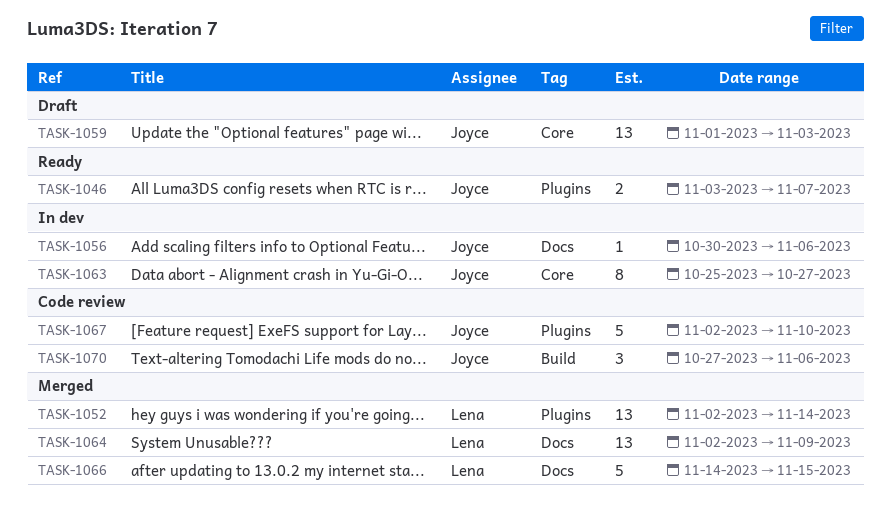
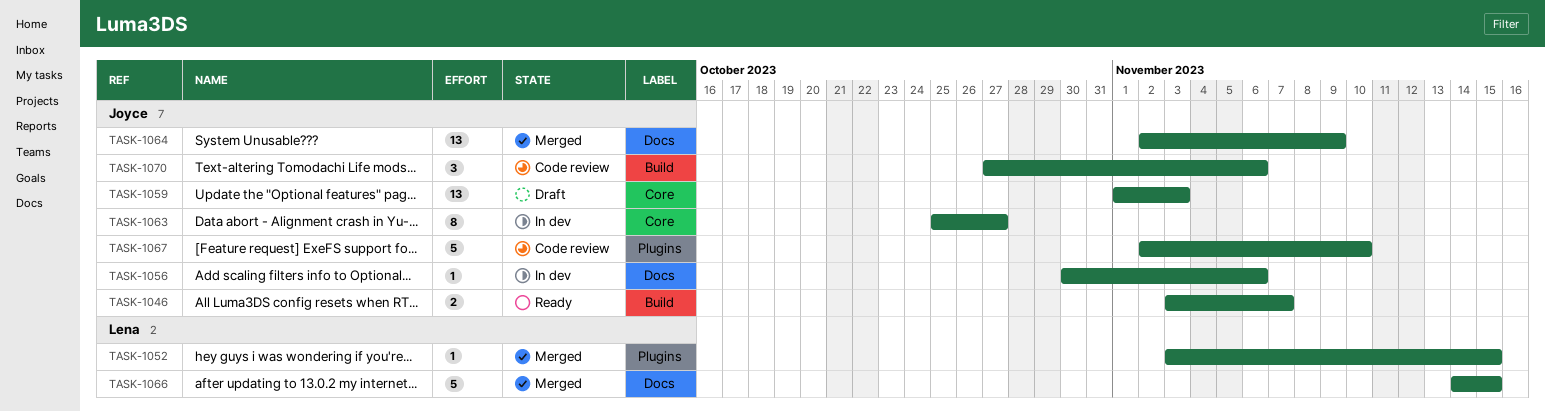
TASK-1046, label: Plugins -> Build
TASK-1052, estimate: 13 -> 1
TASK-1052, start: Nov 2 -> Nov 3
TASK-1052, due: Nov 14 -> Nov 15
TASK-1064, owner: Lena -> Joyce

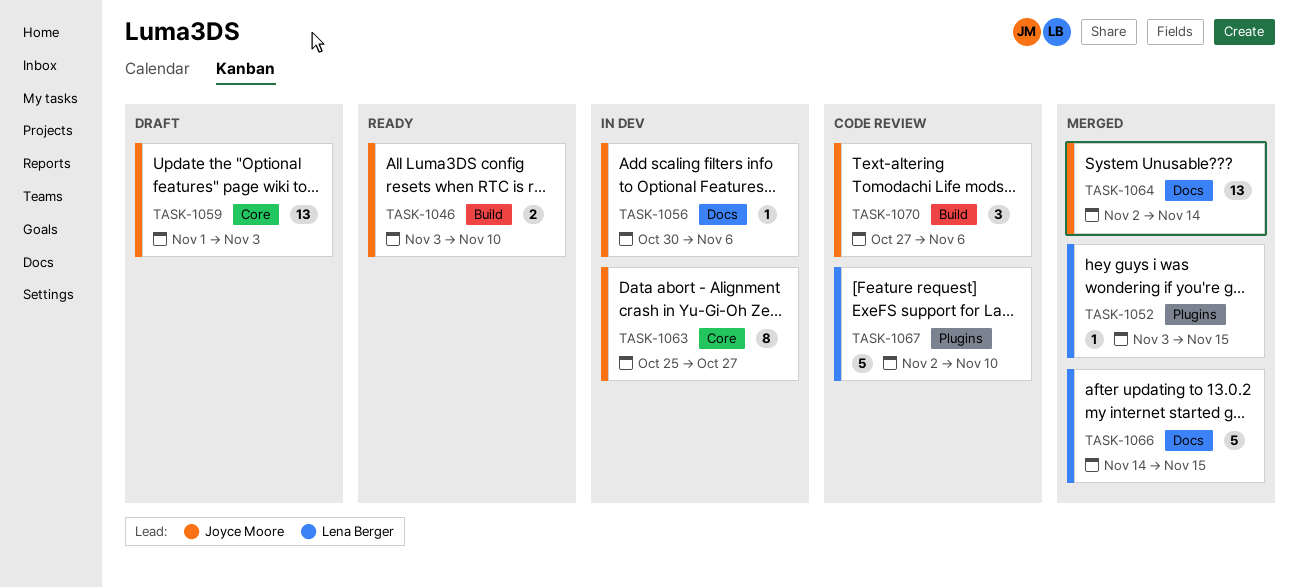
TASK-1046, due: Nov 7 -> Nov 10
TASK-1064, due: Nov 9 -> Nov 14
TASK-1067, owner: Joyce Moore -> Lena Berger

